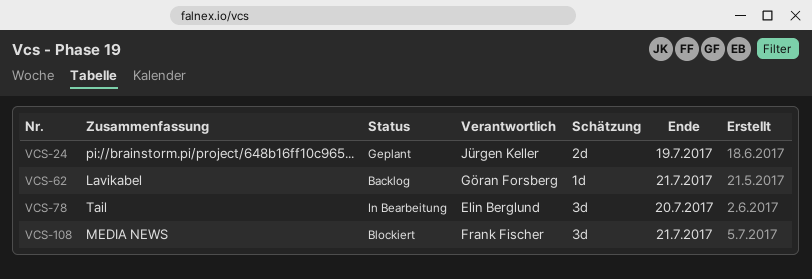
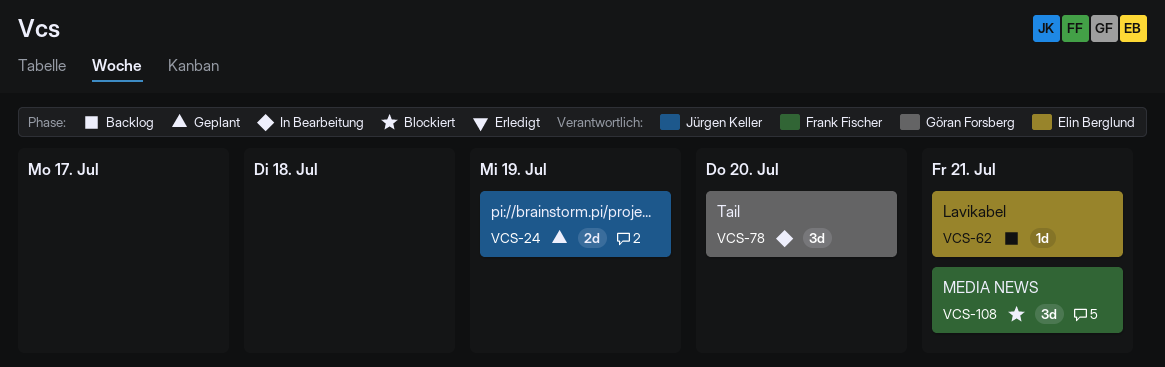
VCS-62, owner: Göran Forsberg -> Elin Berglund
VCS-78, owner: Elin Berglund -> Göran Forsberg

